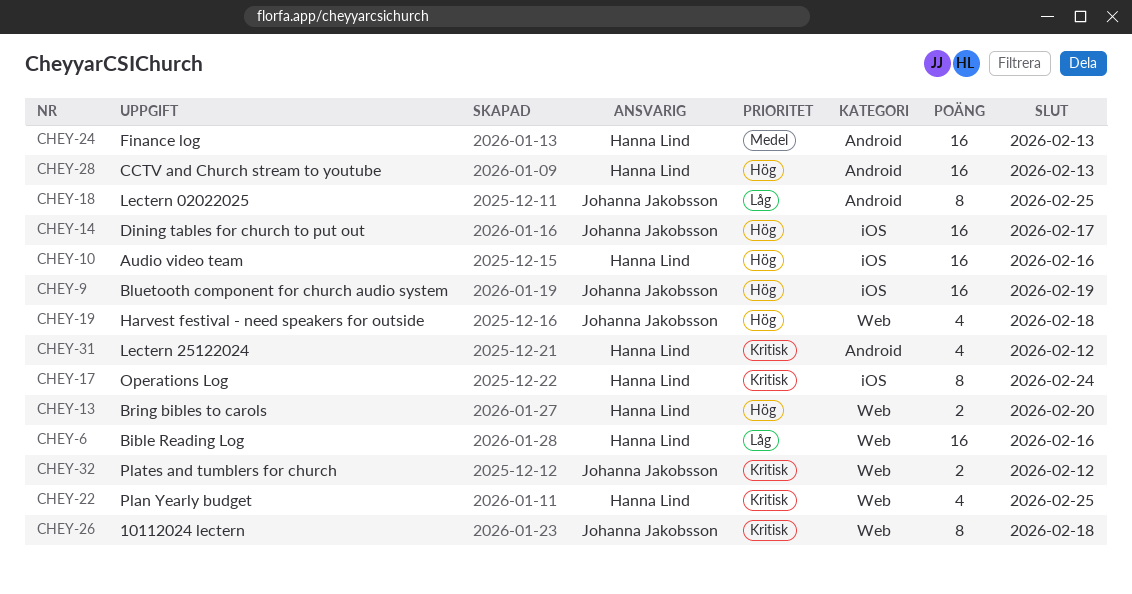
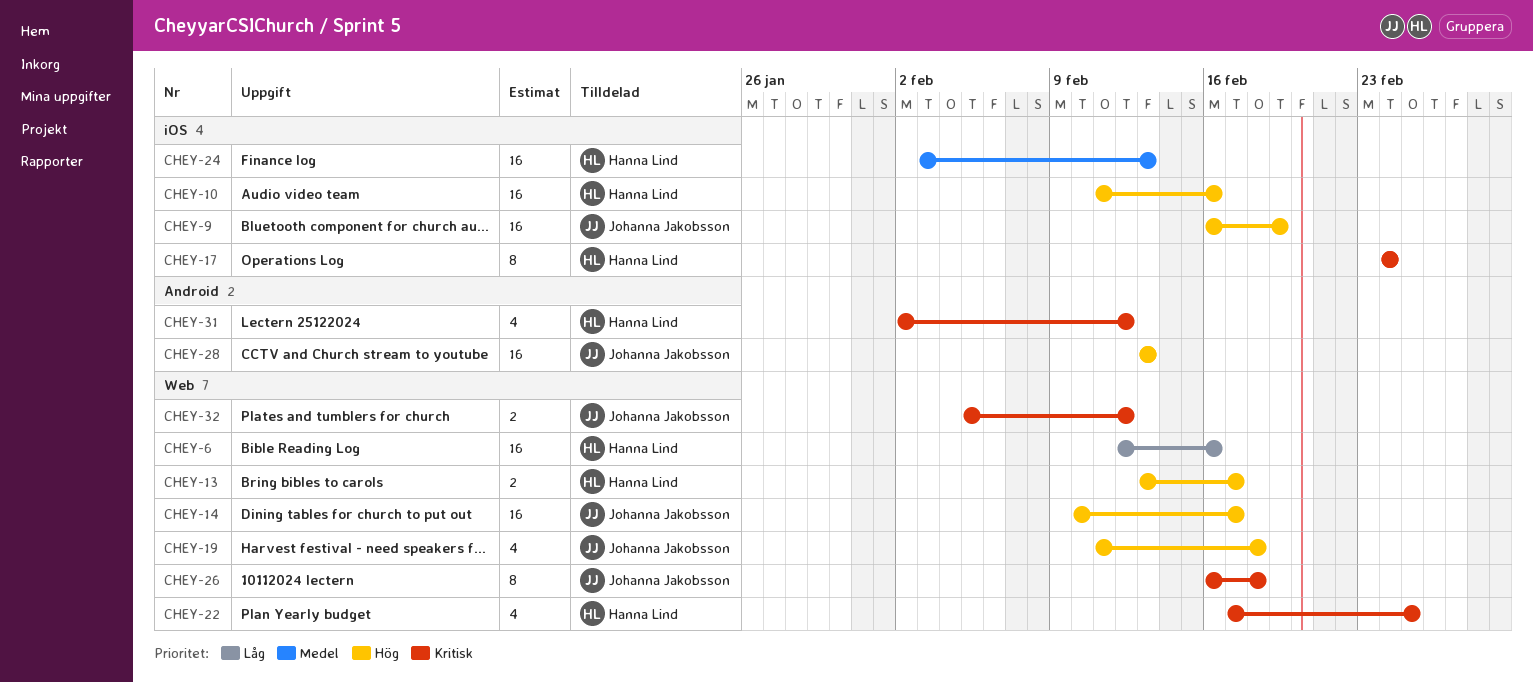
CHEY-13, due: Feb 20 -> Feb 17
CHEY-14, label: iOS -> Web
CHEY-18: present -> none
CHEY-24, label: Android -> iOS
CHEY-28, owner: Hanna Lind -> Johanna Jakobsson

